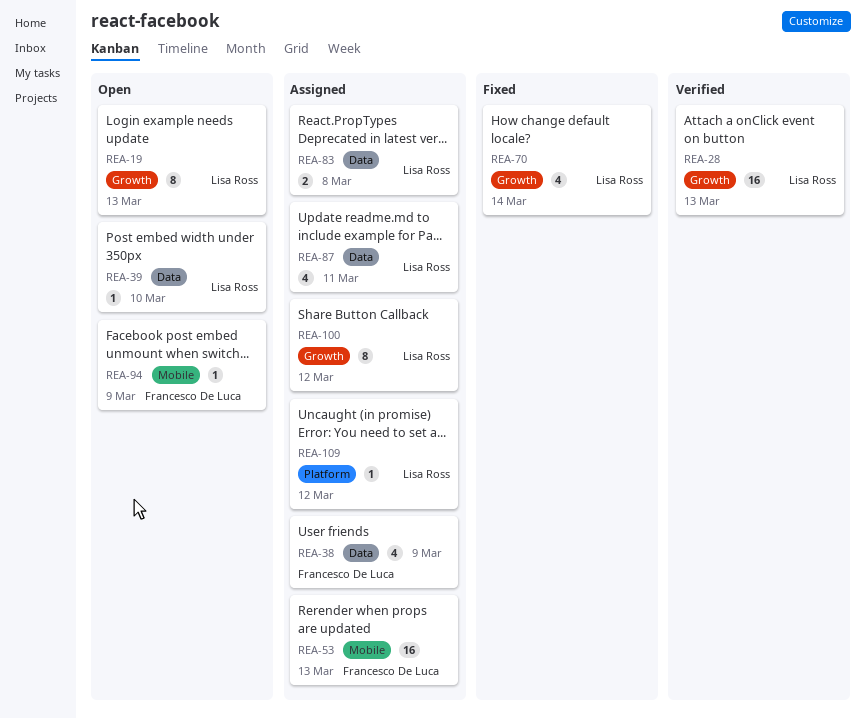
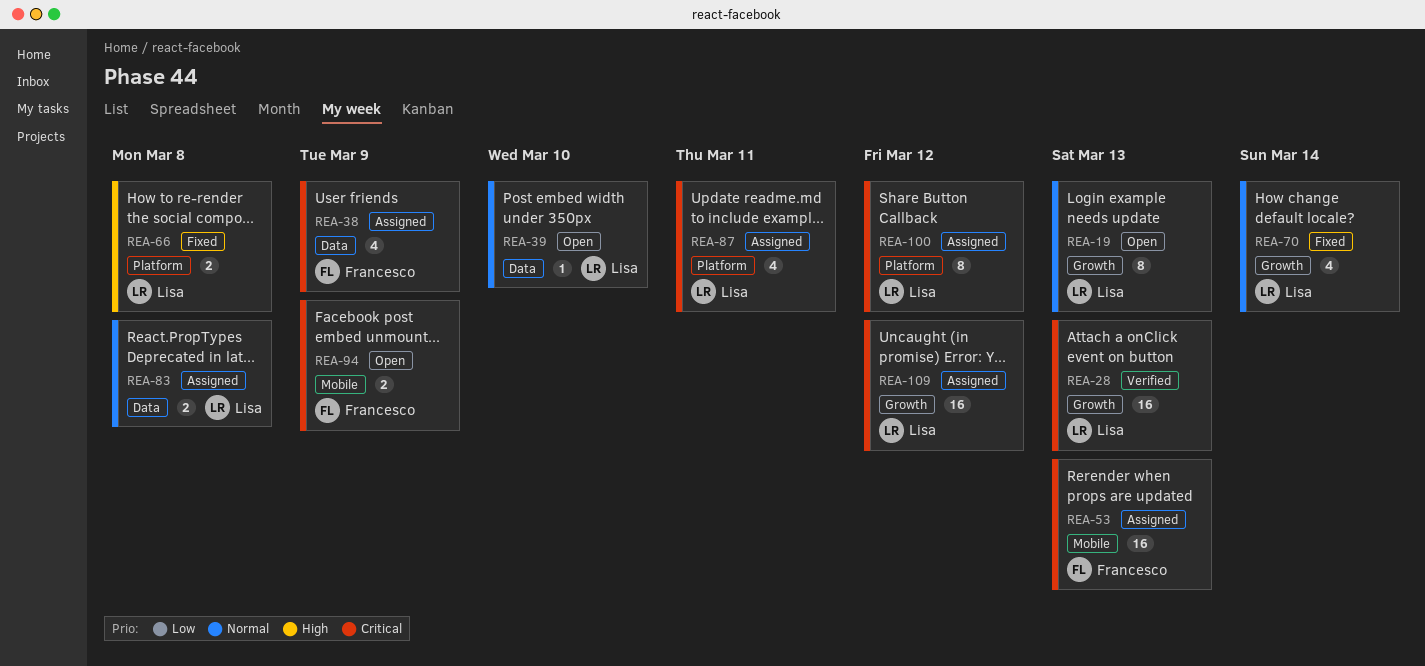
REA-66: none -> present
REA-87, label: Data -> Platform
REA-94, estimate: 1 -> 2
REA-100, label: Growth -> Platform
REA-109, label: Platform -> Growth
REA-109, estimate: 1 -> 16

